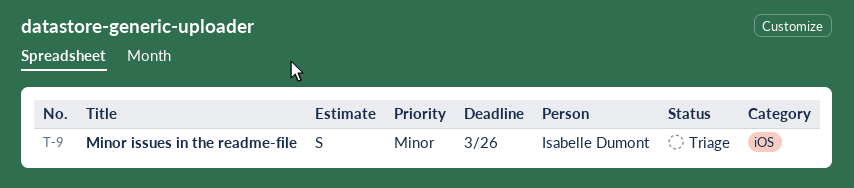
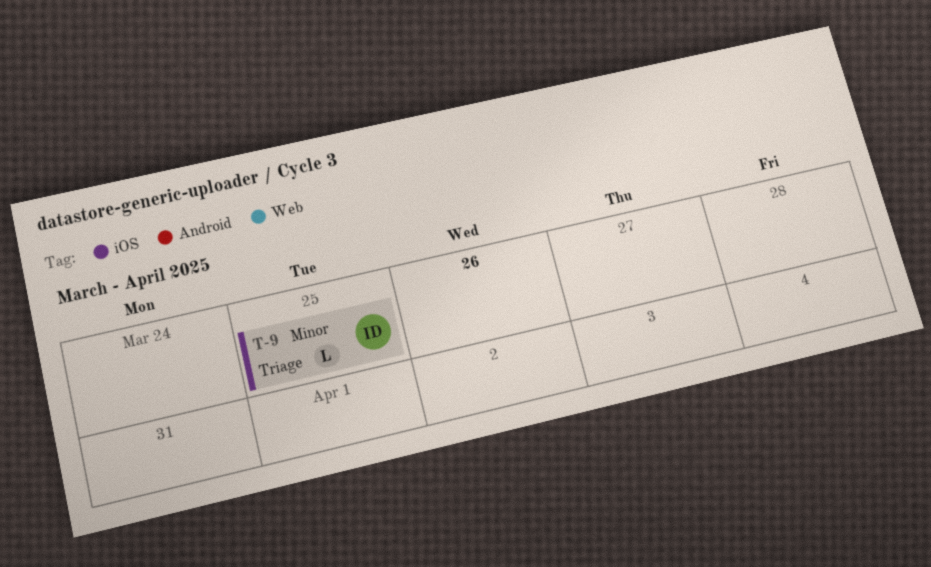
T-9, estimate: S -> L
T-9, due: Mar 26 -> Mar 25

